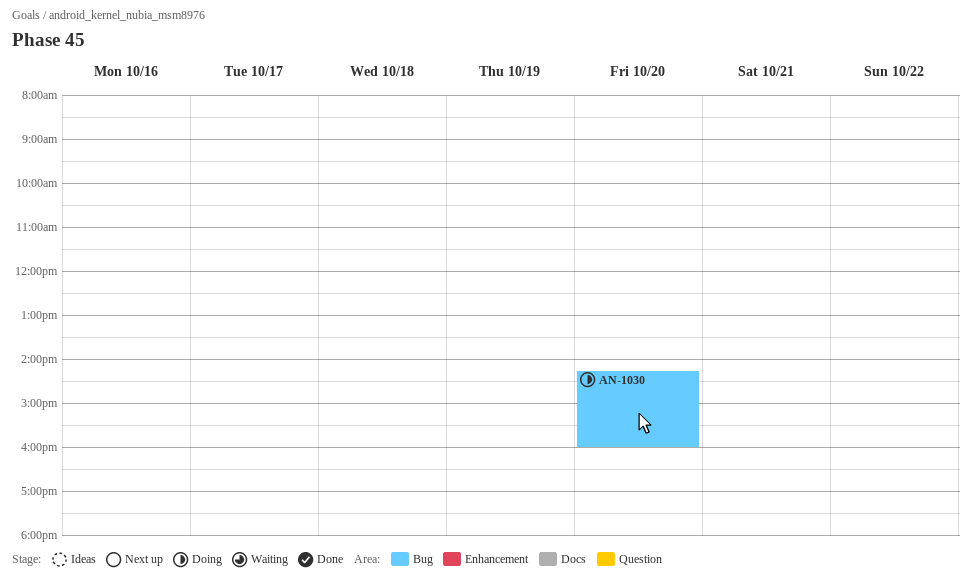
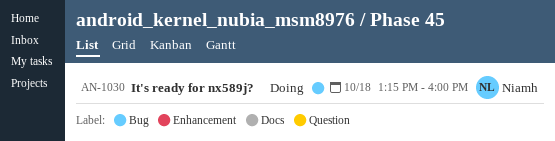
AN-1030, day: Oct 20 -> Oct 18
AN-1030, begins: 14:15 -> 13:15

